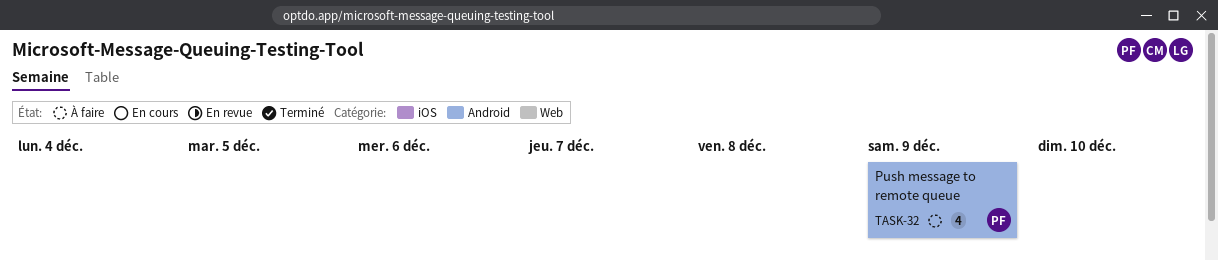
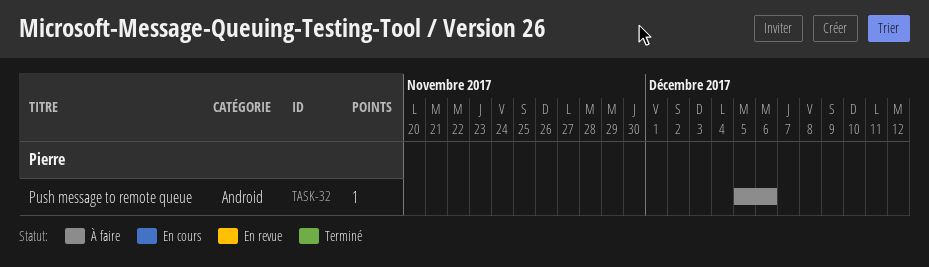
TASK-32, estimate: 4 -> 1
TASK-32, due: Dec 9 -> Dec 6

